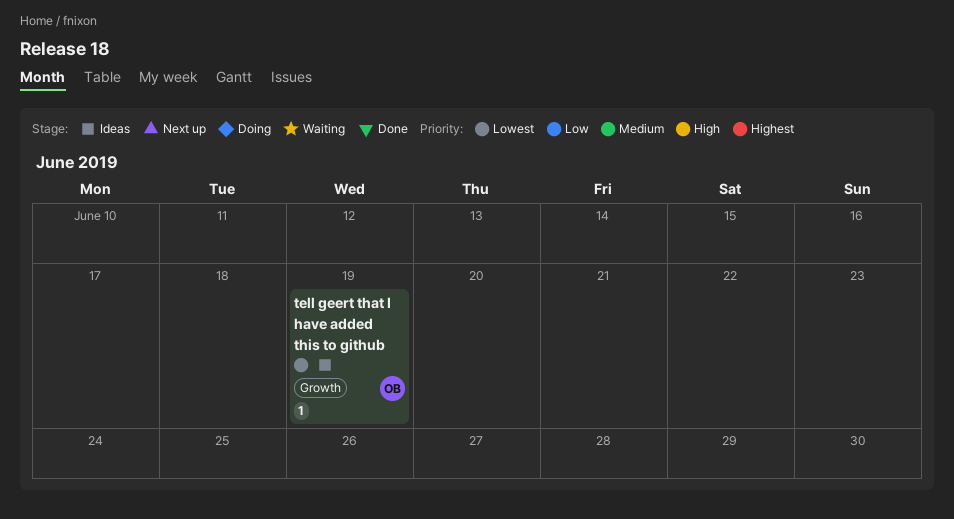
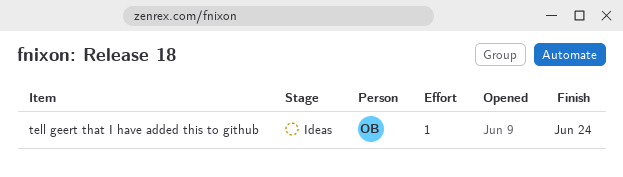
tell geert that I have added this to github, due: Jun 19 -> Jun 24

